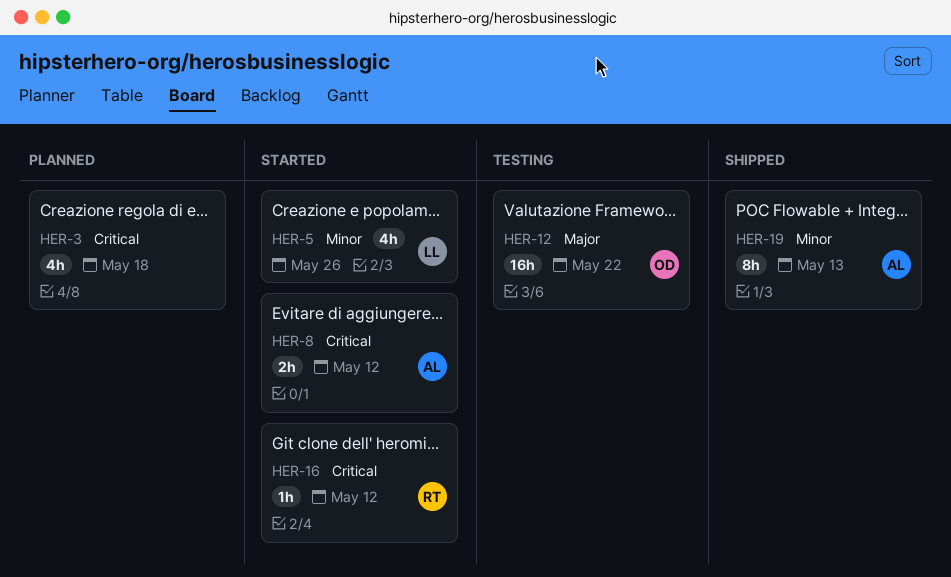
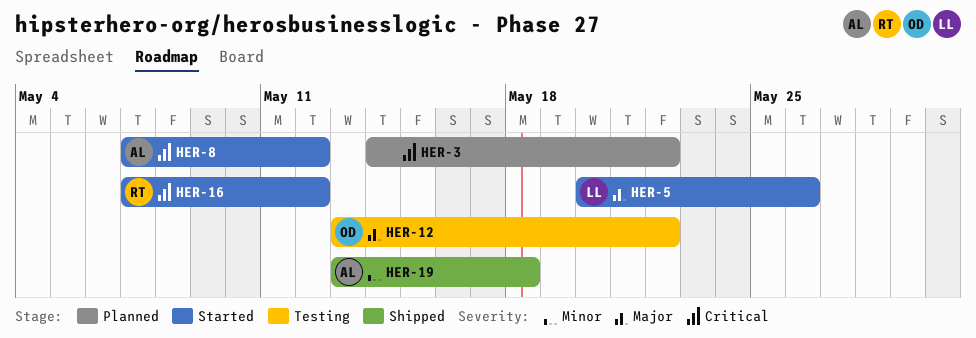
HER-3, due: May 18 -> May 22
HER-5, priority: Minor -> Major
HER-19, due: May 13 -> May 18

